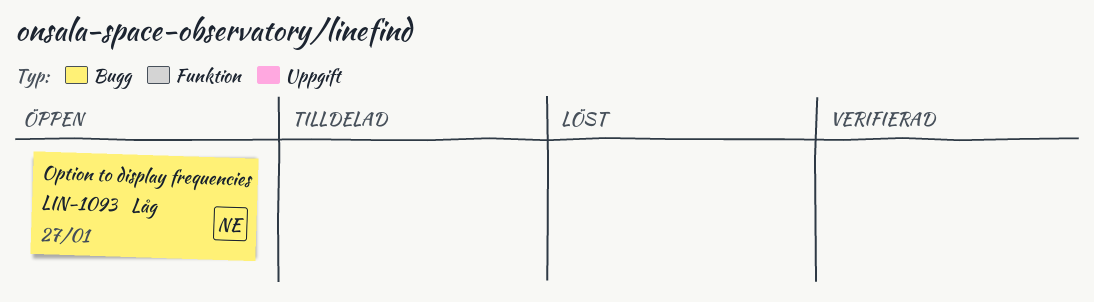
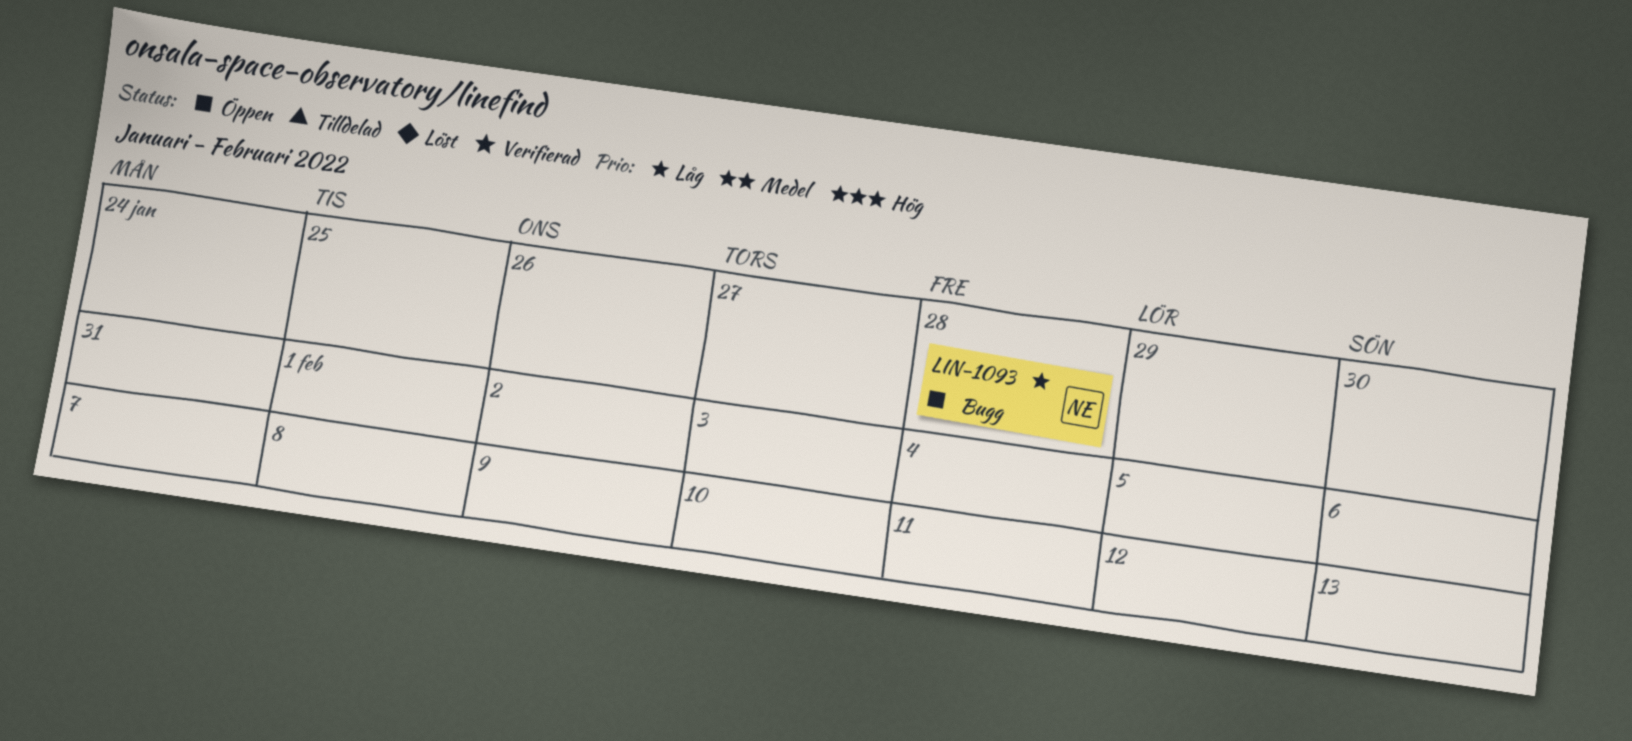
LIN-1093, due: Jan 27 -> Jan 28

